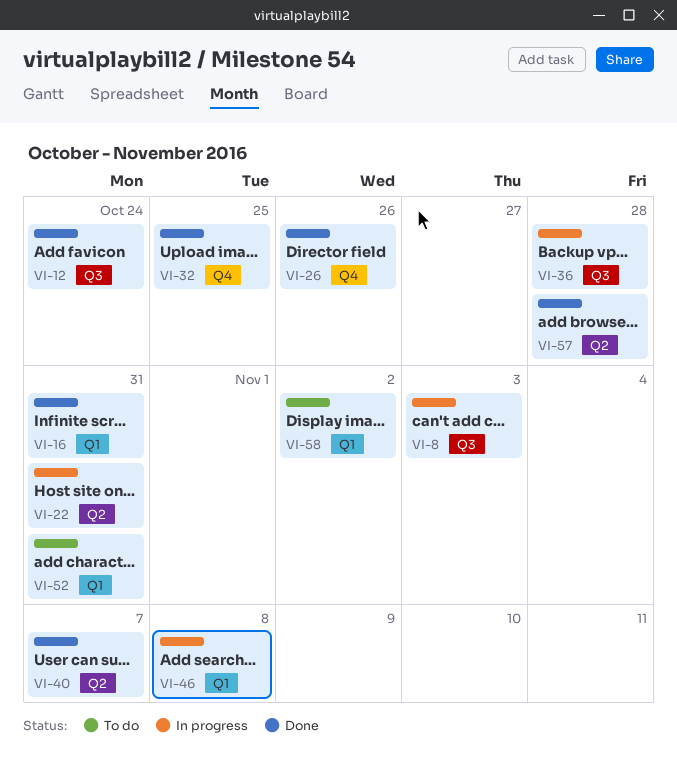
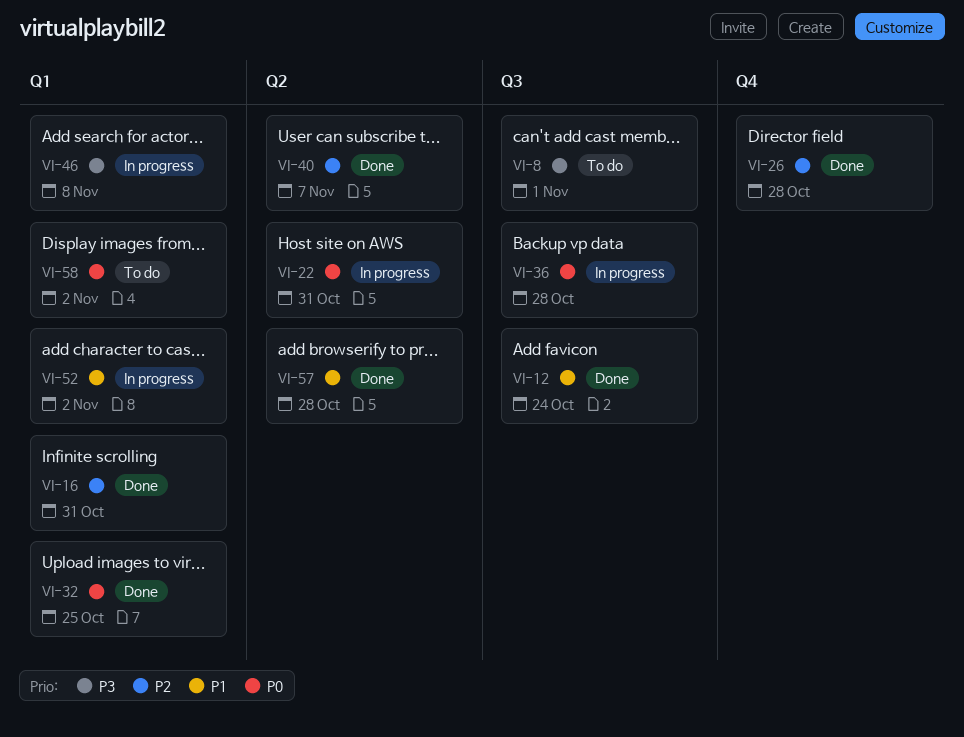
VI-8, status: In progress -> To do
VI-8, due: Nov 3 -> Nov 1
VI-26, due: Oct 26 -> Oct 28
VI-32, label: Q4 -> Q1
VI-52, status: To do -> In progress
VI-52, due: Oct 31 -> Nov 2

